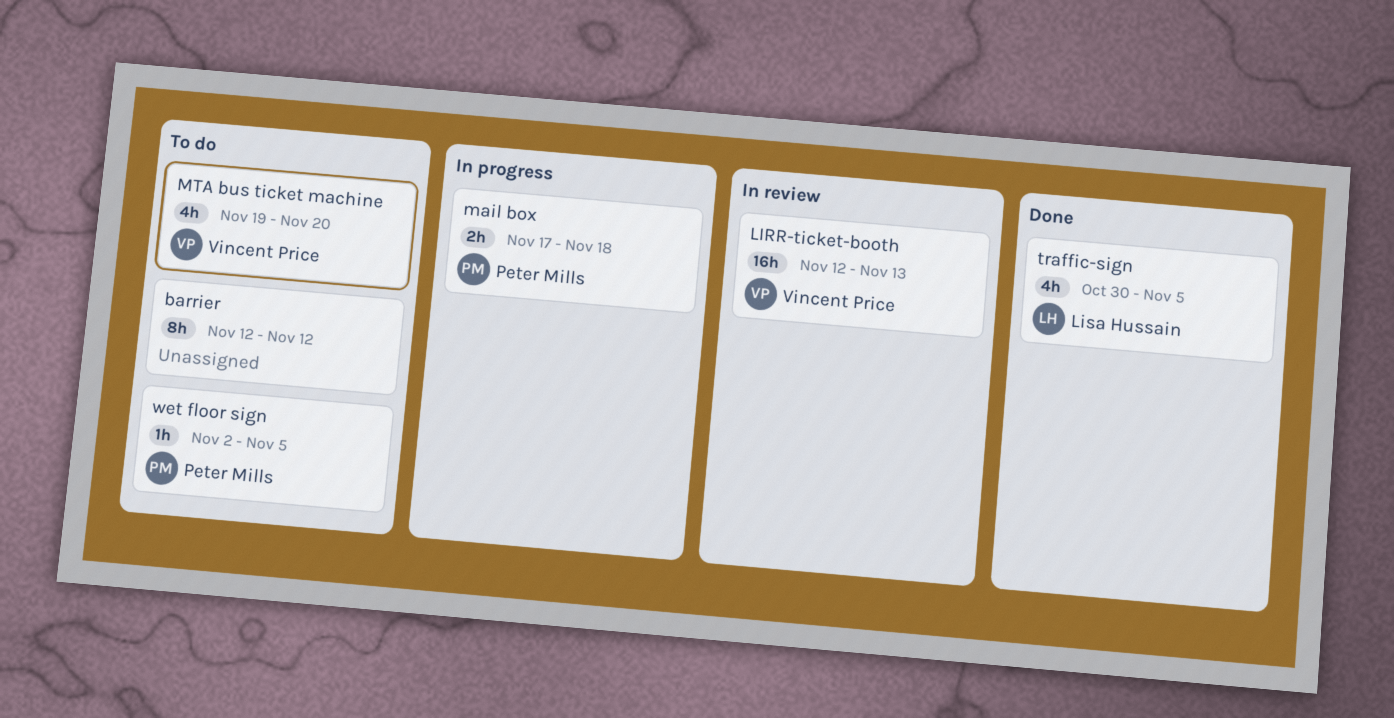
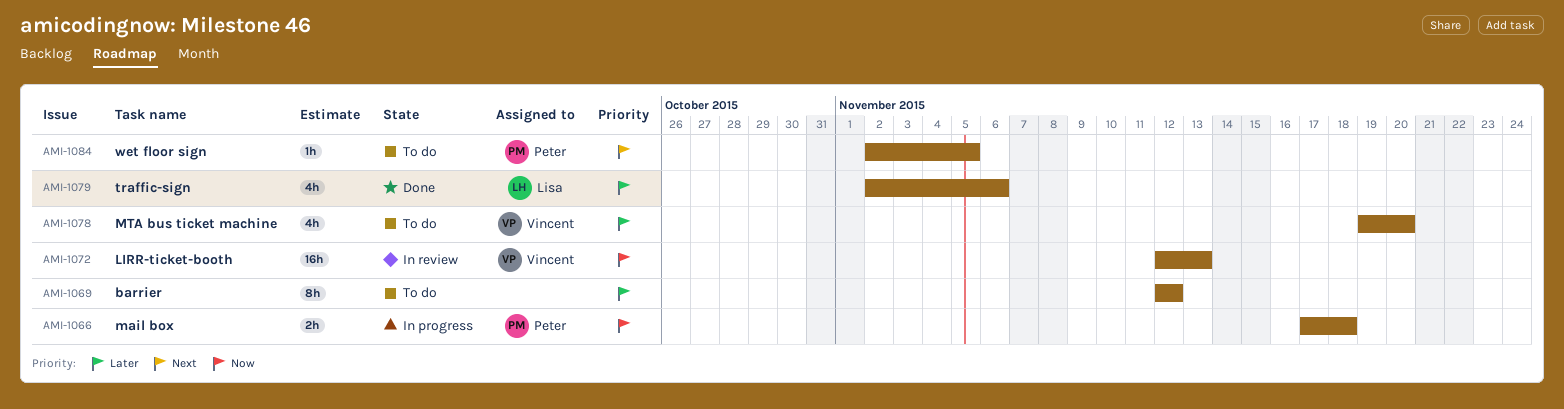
traffic-sign, start: Oct 30 -> Nov 2
traffic-sign, due: Nov 5 -> Nov 6

